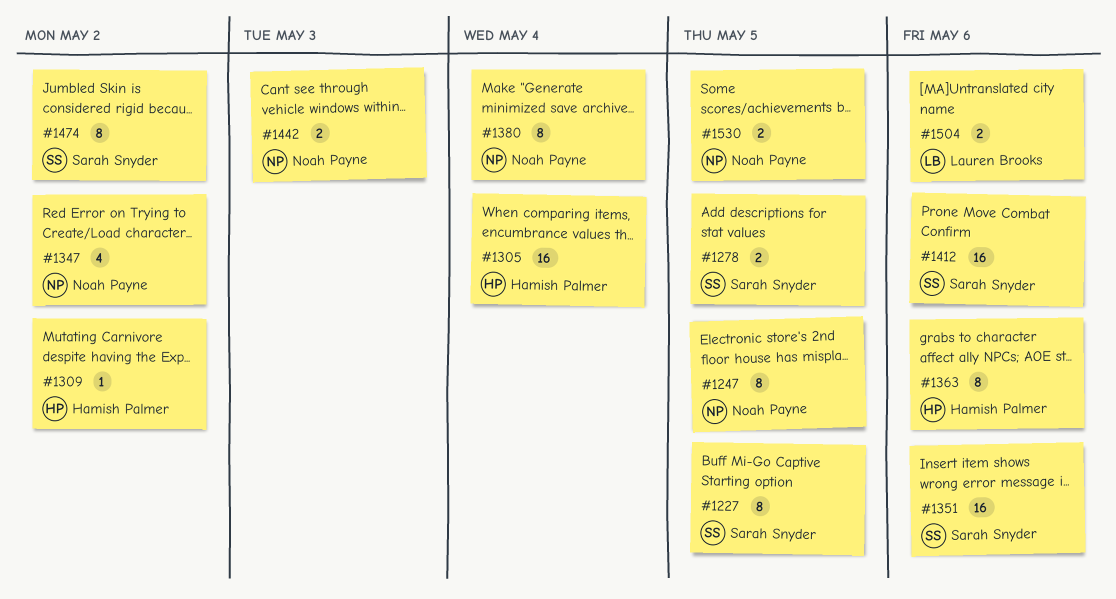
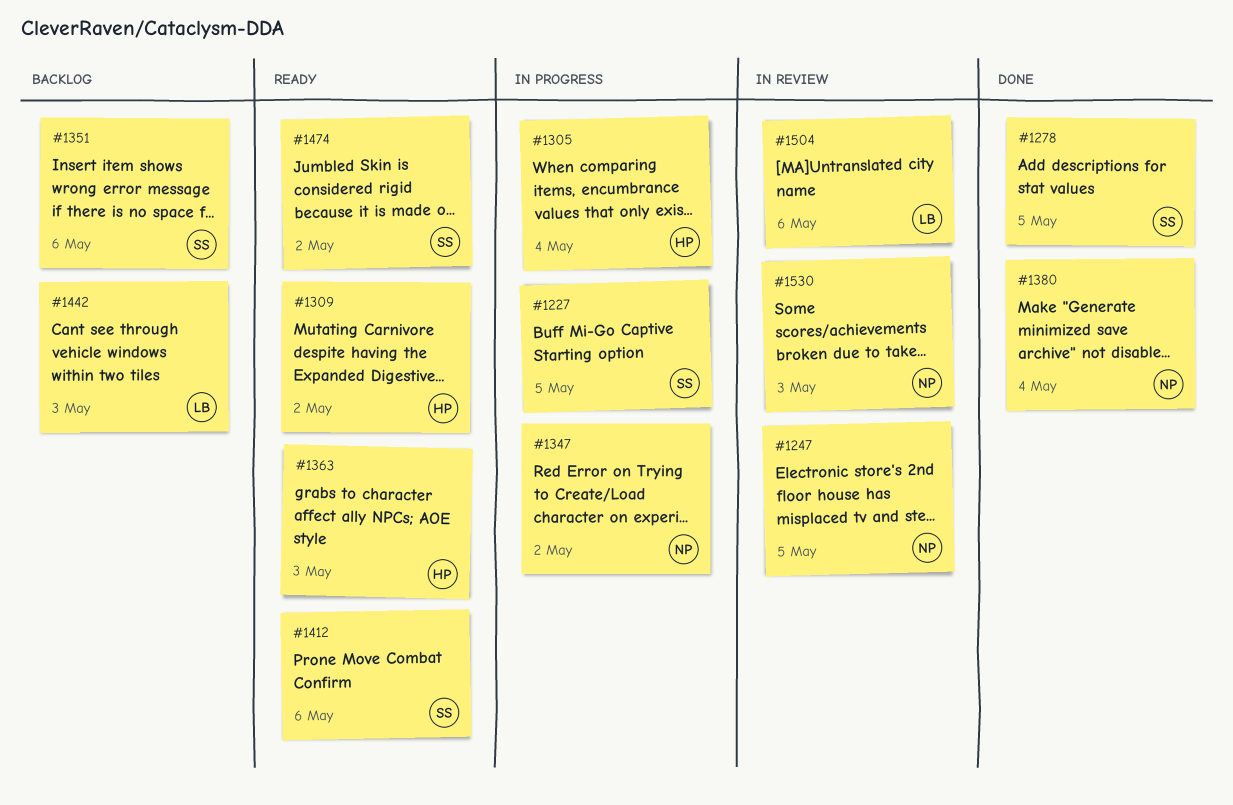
#1363, due: May 6 -> May 3
#1442, owner: Noah Payne -> Lauren Brooks
#1530, due: May 5 -> May 3

